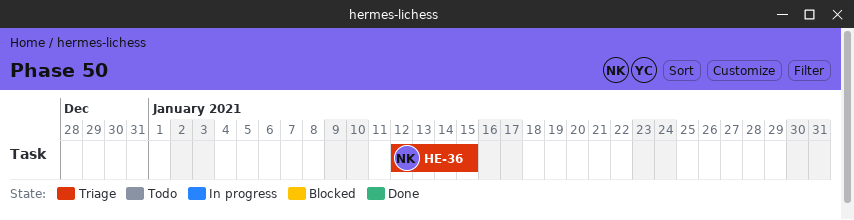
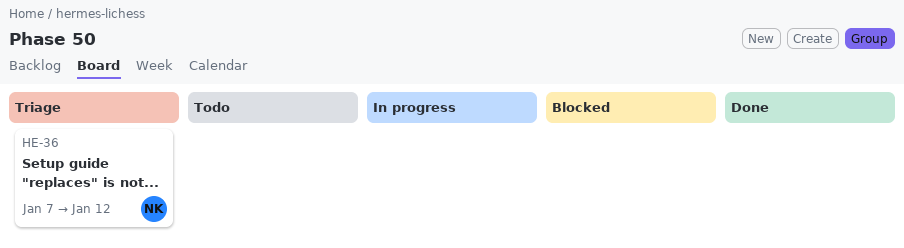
HE-36, start: Jan 12 -> Jan 7
HE-36, due: Jan 15 -> Jan 12

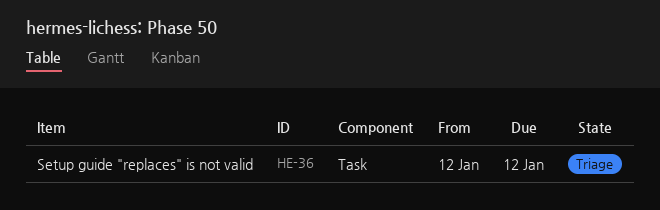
HE-36, start: Jan 7 -> Jan 12

